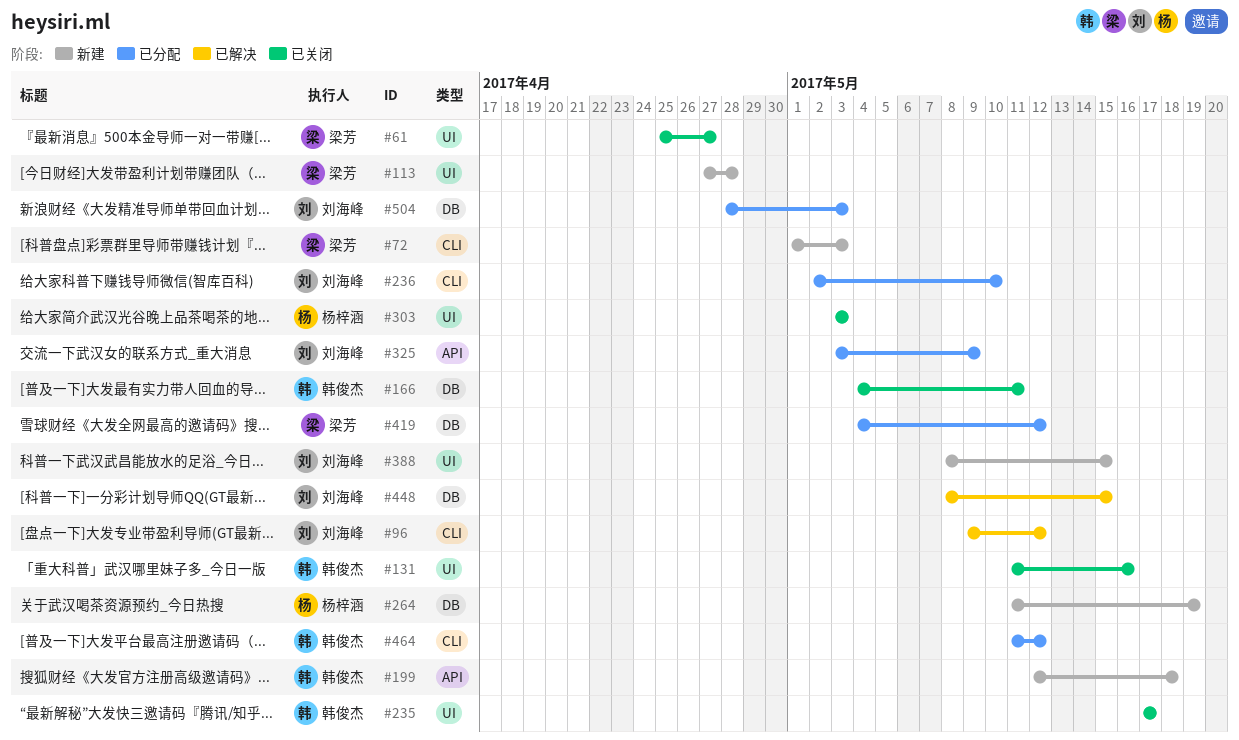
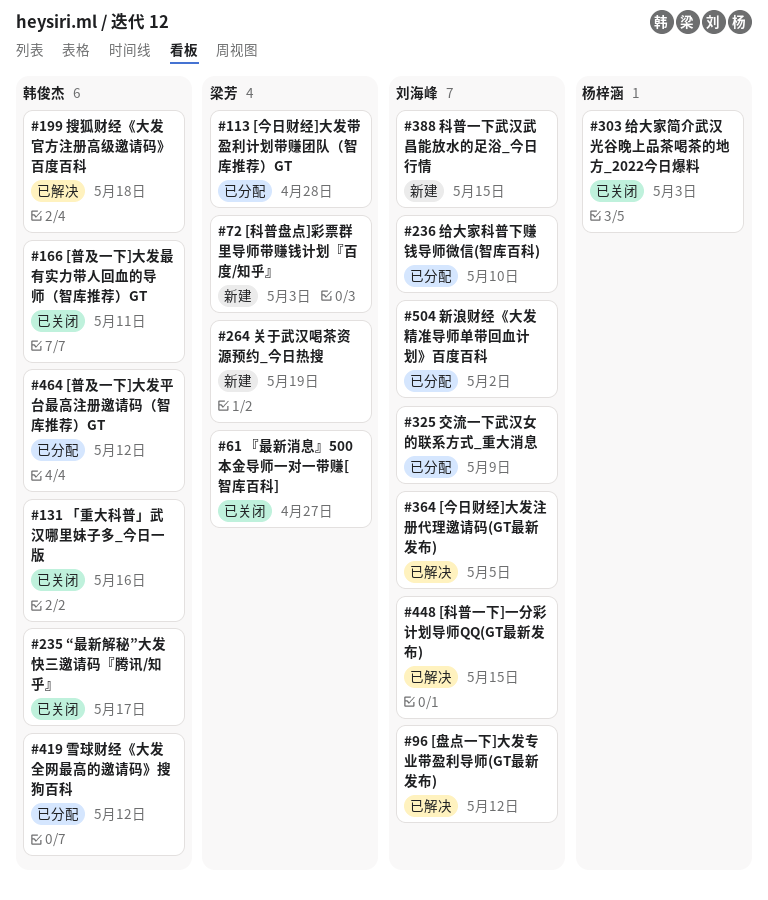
#113, status: 新建 -> 已分配
#199, status: 新建 -> 已解决
#264, owner: 杨梓涵 -> 梁芳
#364: none -> present
#419, owner: 梁芳 -> 韩俊杰
#504, due: May 3 -> May 2

